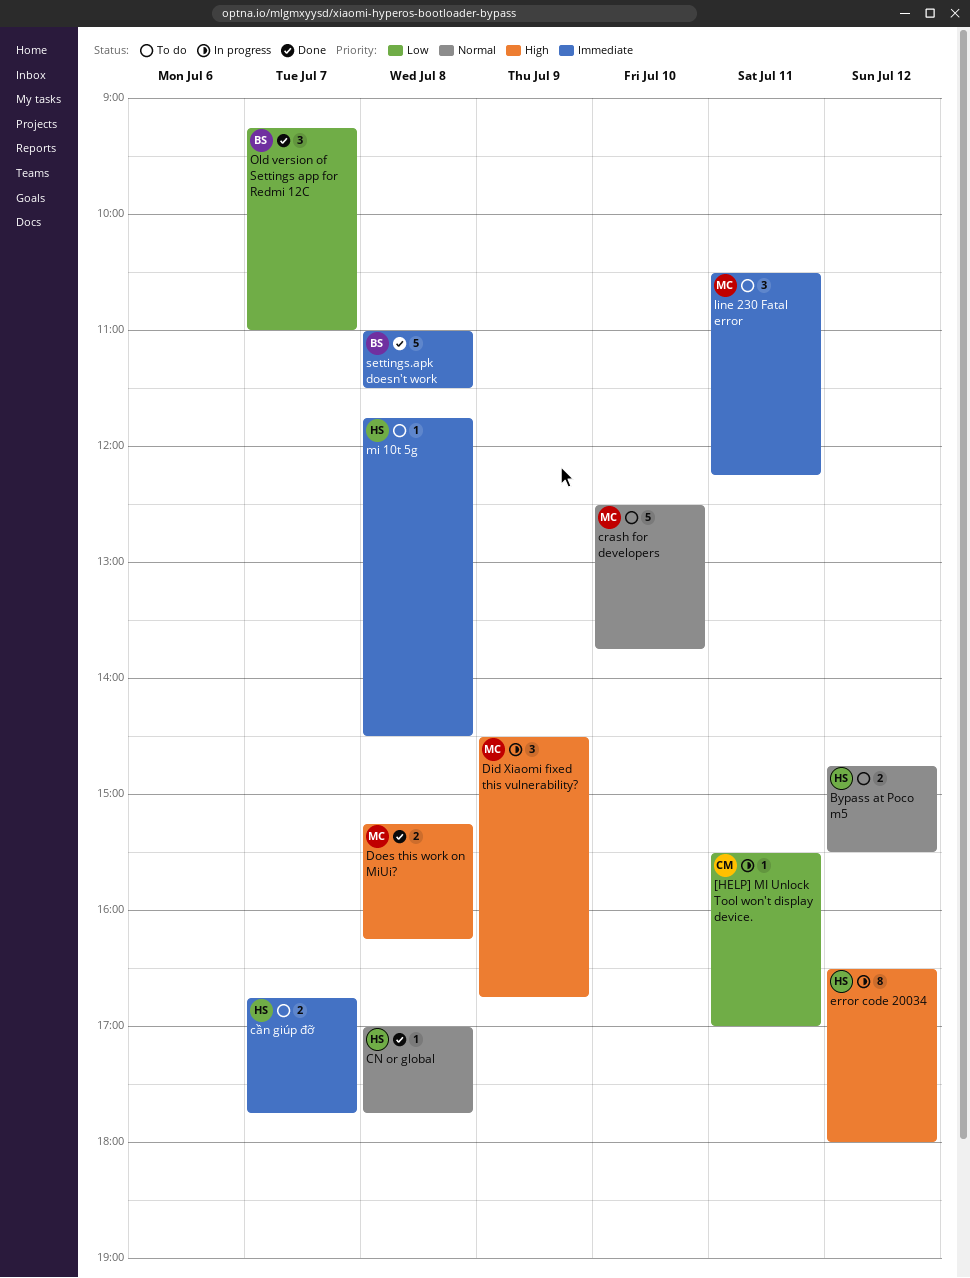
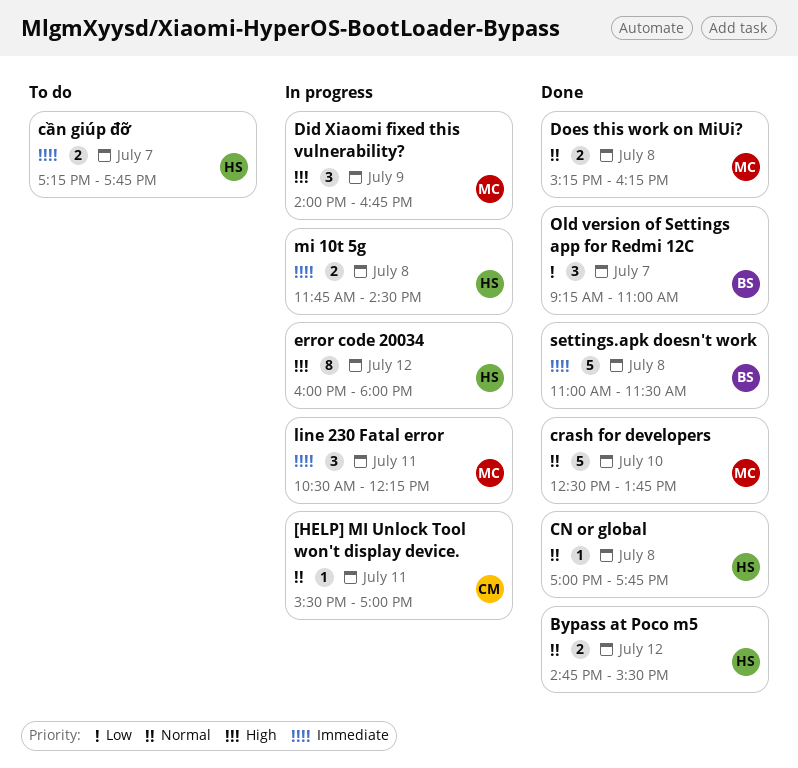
[HELP] MI Unlock Tool won't display device., priority: Low -> Normal
Bypass at Poco m5, status: To do -> Done
crash for developers, status: To do -> Done
cần giúp đỡ, begins: 16:45 -> 17:15
Did Xiaomi fixed this vulnerability?, begins: 14:30 -> 14:00
Does this work on MiUi?, priority: High -> Normal
error code 20034, begins: 16:30 -> 16:00
line 230 Fatal error, status: To do -> In progress
mi 10t 5g, status: To do -> In progress
mi 10t 5g, estimate: 1 -> 2

